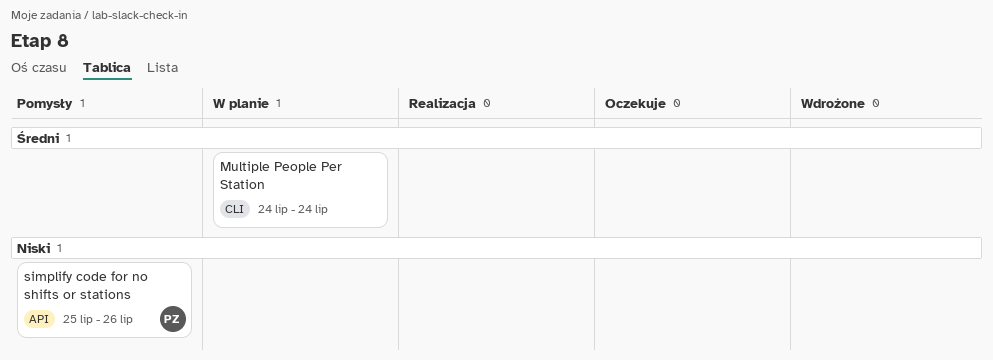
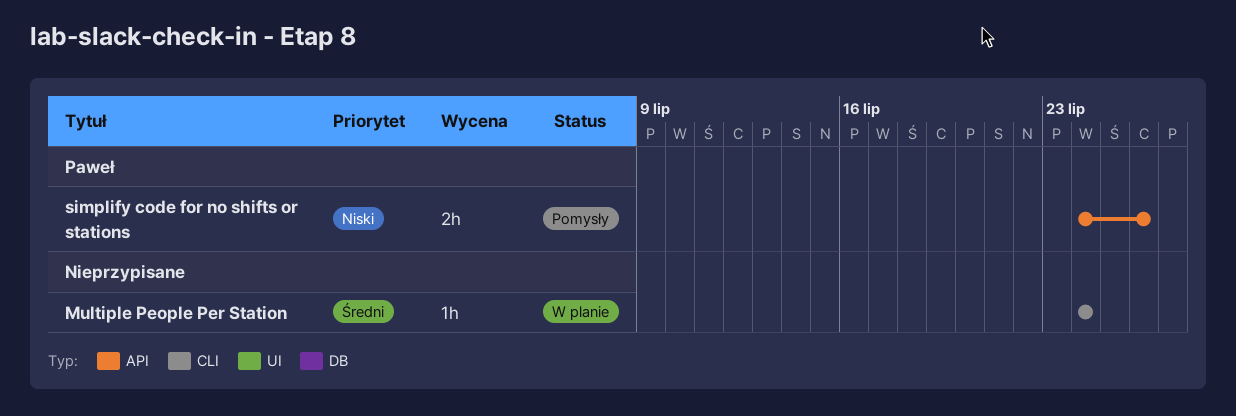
simplify code for no shifts or stations, start: Jul 25 -> Jul 24

